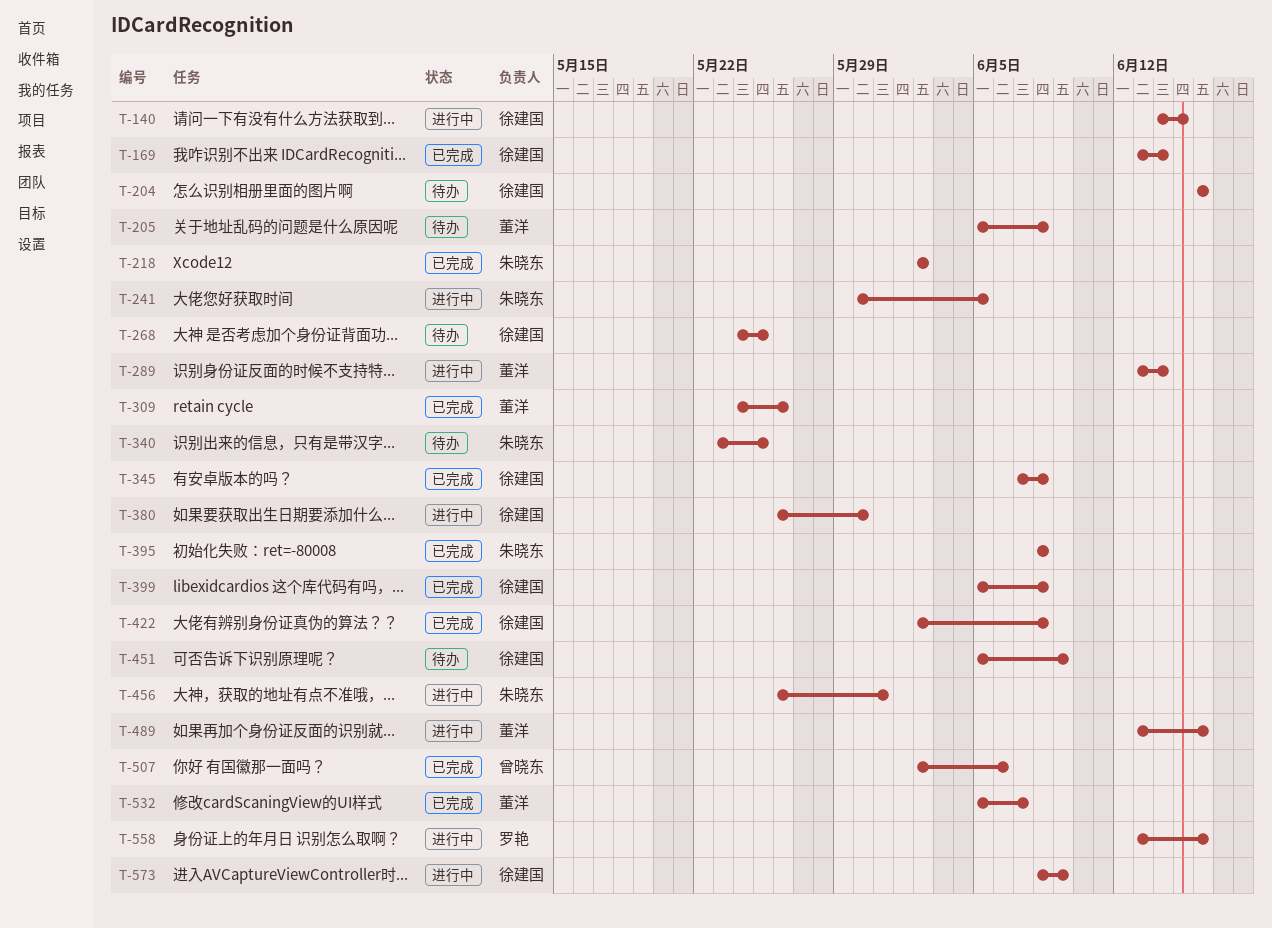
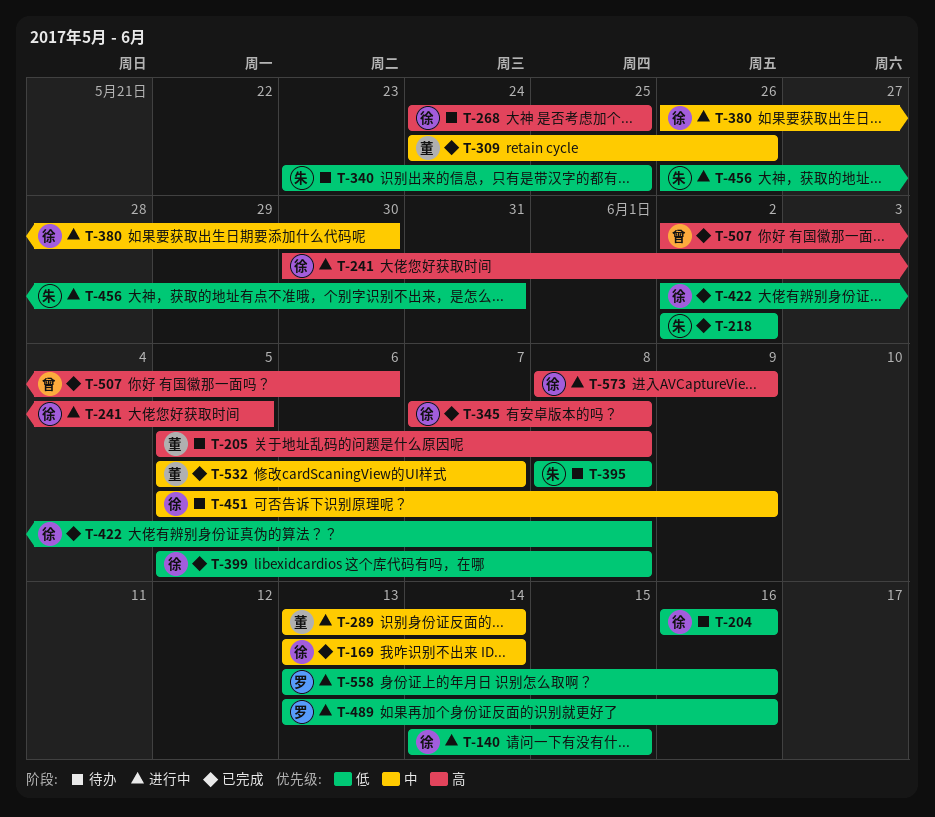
T-241, owner: 朱晓东 -> 徐建国
T-395, status: 已完成 -> 待办
T-489, owner: 董洋 -> 罗艳

